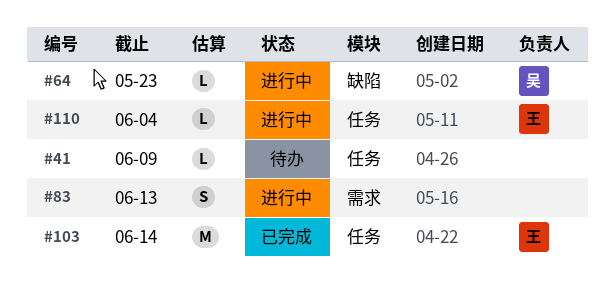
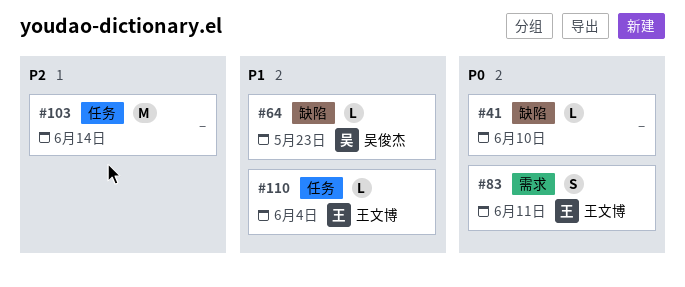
#41, label: 任务 -> 缺陷
#41, due: Jun 9 -> Jun 10
#83, owner: none -> 王文博
#83, due: Jun 13 -> Jun 11
#103, owner: 王文博 -> none

